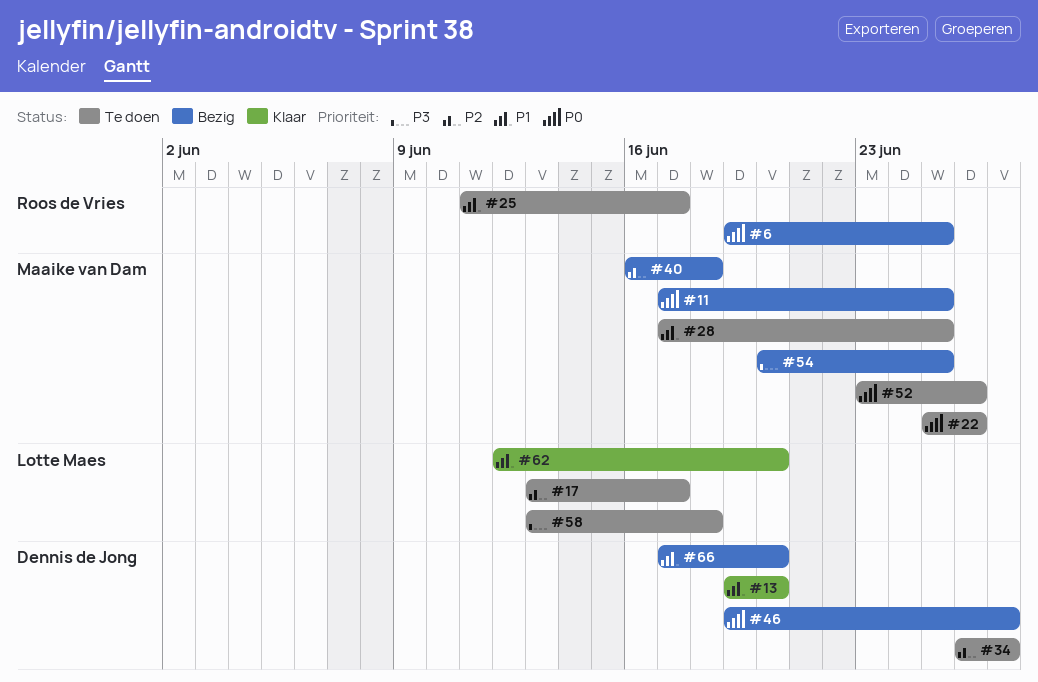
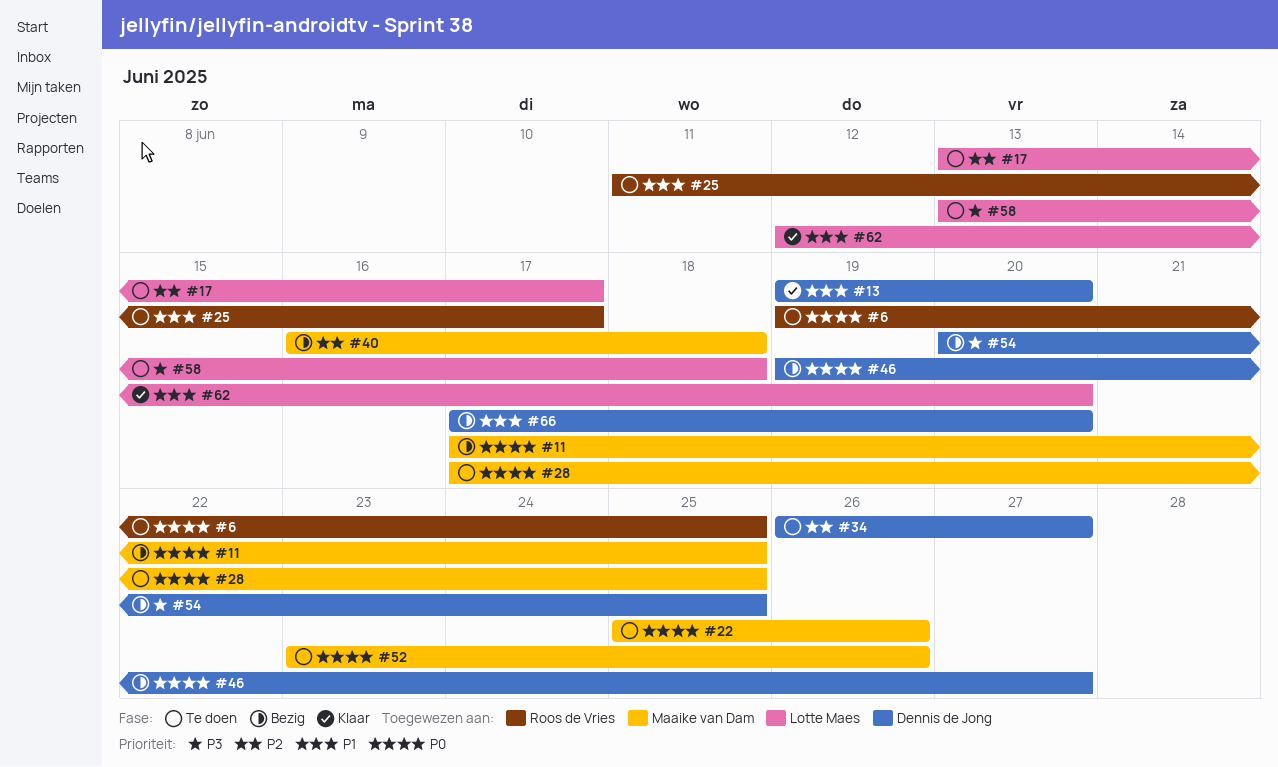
#6, status: Bezig -> Te doen
#28, priority: P1 -> P0
#54, owner: Maaike van Dam -> Dennis de Jong

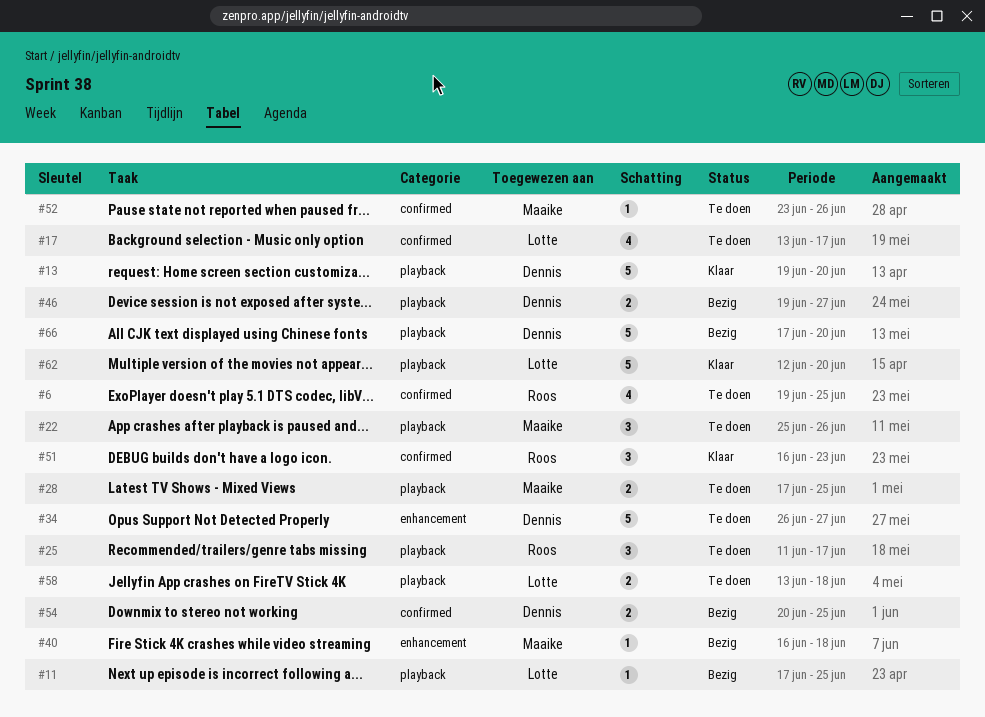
#11, owner: Maaike van Dam -> Lotte Maes
#51: none -> present

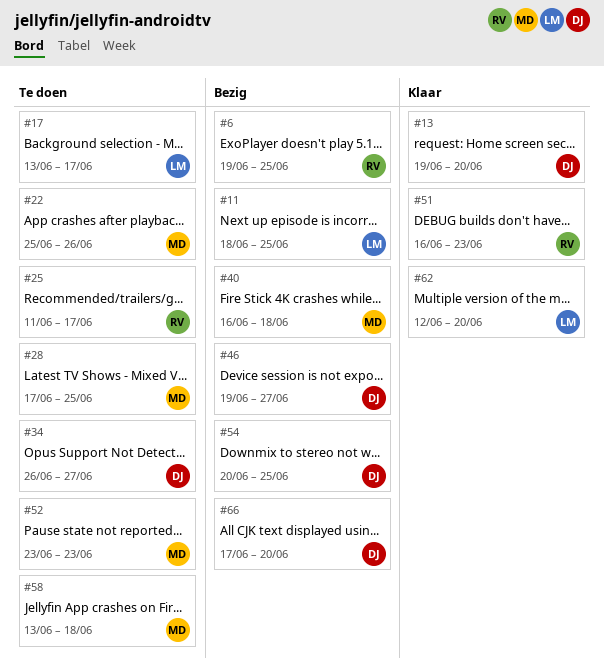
#6, status: Te doen -> Bezig
#11, start: Jun 17 -> Jun 18
#52, due: Jun 26 -> Jun 23
#58, owner: Lotte -> Maaike

